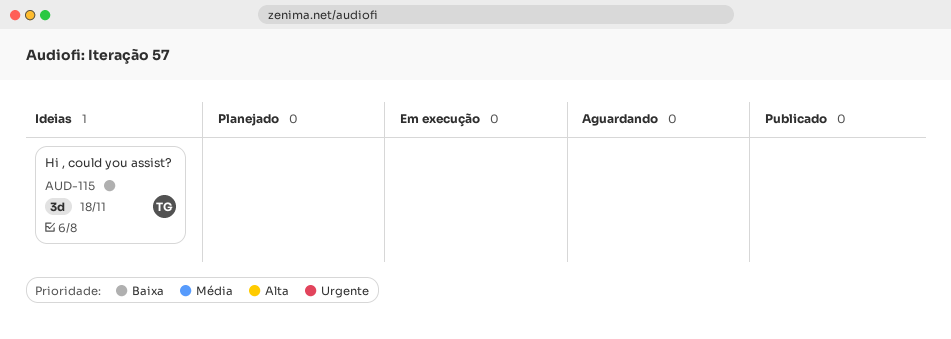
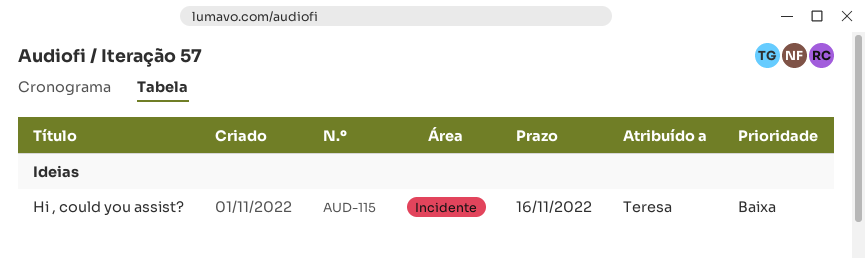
AUD-115, due: Nov 18 -> Nov 16

